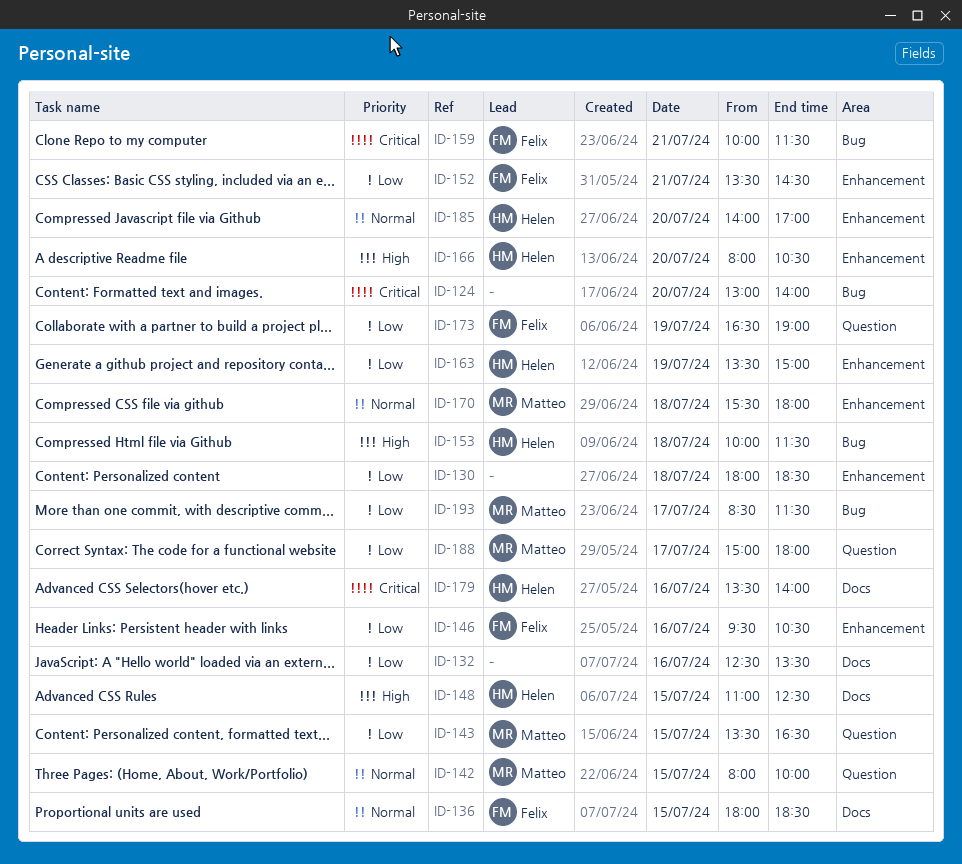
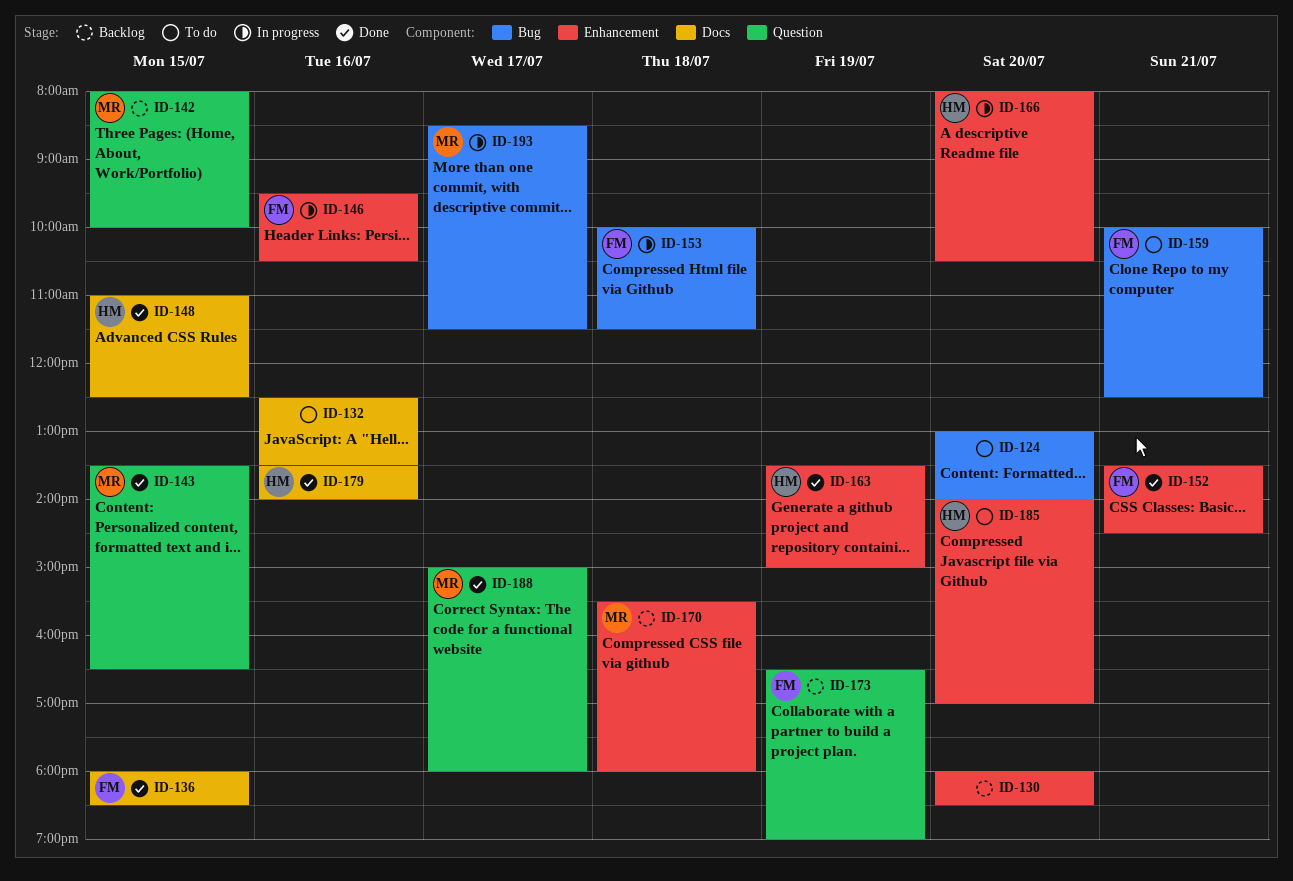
ID-130, day: Jul 18 -> Jul 20
ID-153, owner: Helen -> Felix
ID-159, ends: 11:30 -> 12:30

